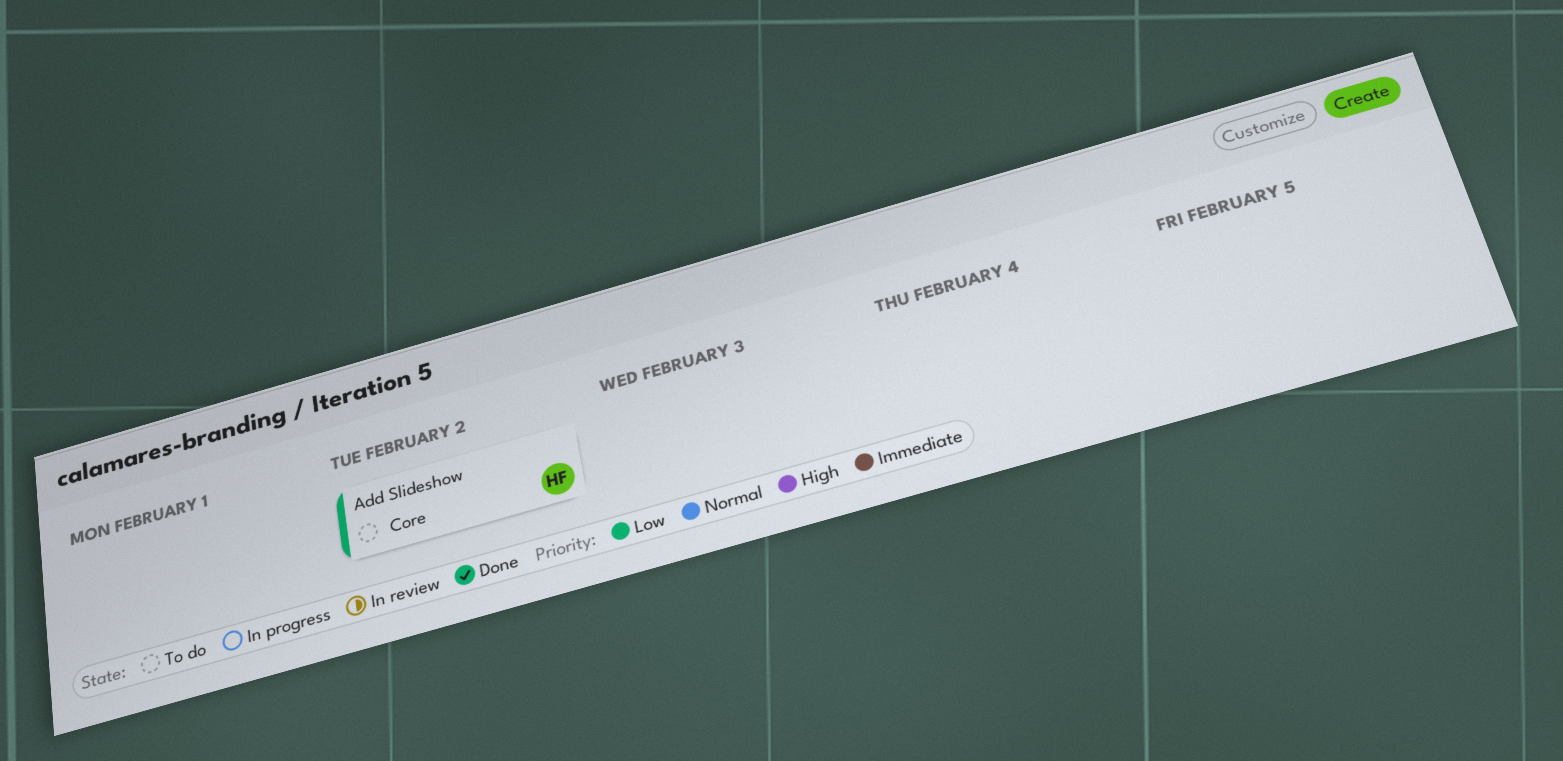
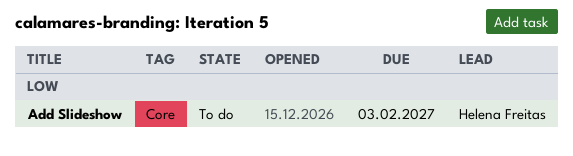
Add Slideshow, due: Feb 2 -> Feb 3

